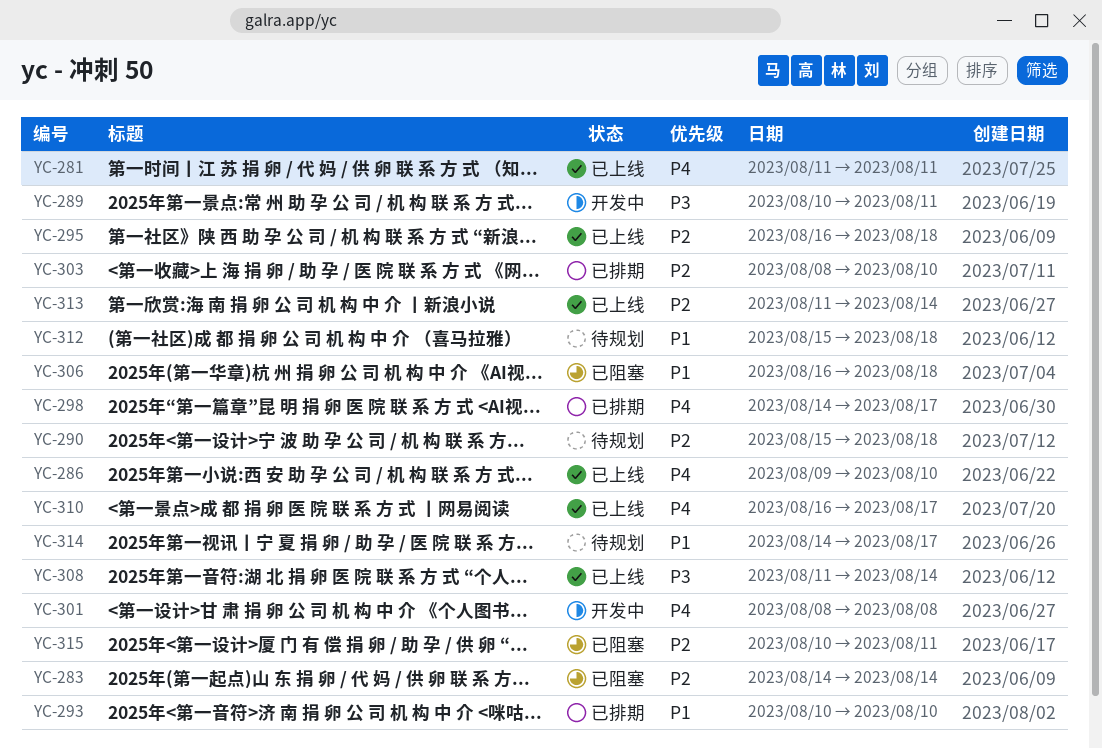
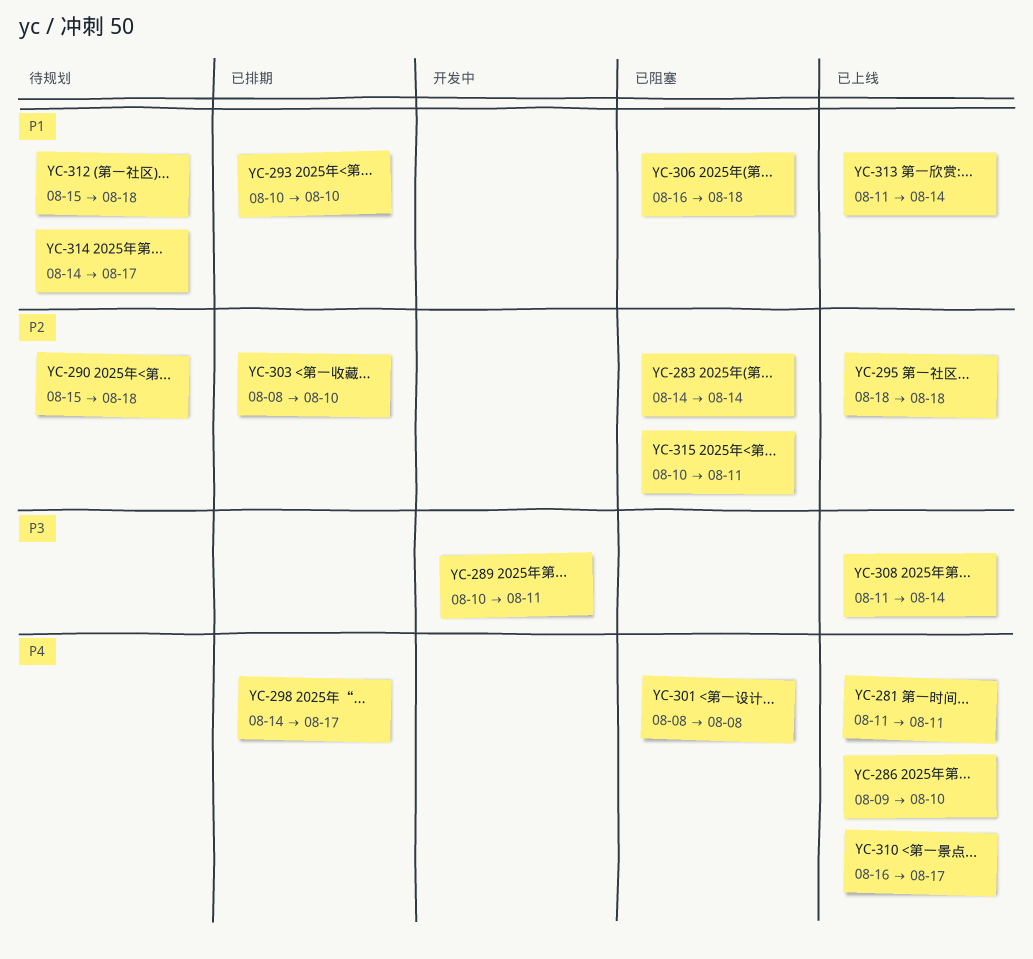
YC-295, start: Aug 16 -> Aug 18
YC-301, status: 开发中 -> 已阻塞
YC-313, priority: P2 -> P1

